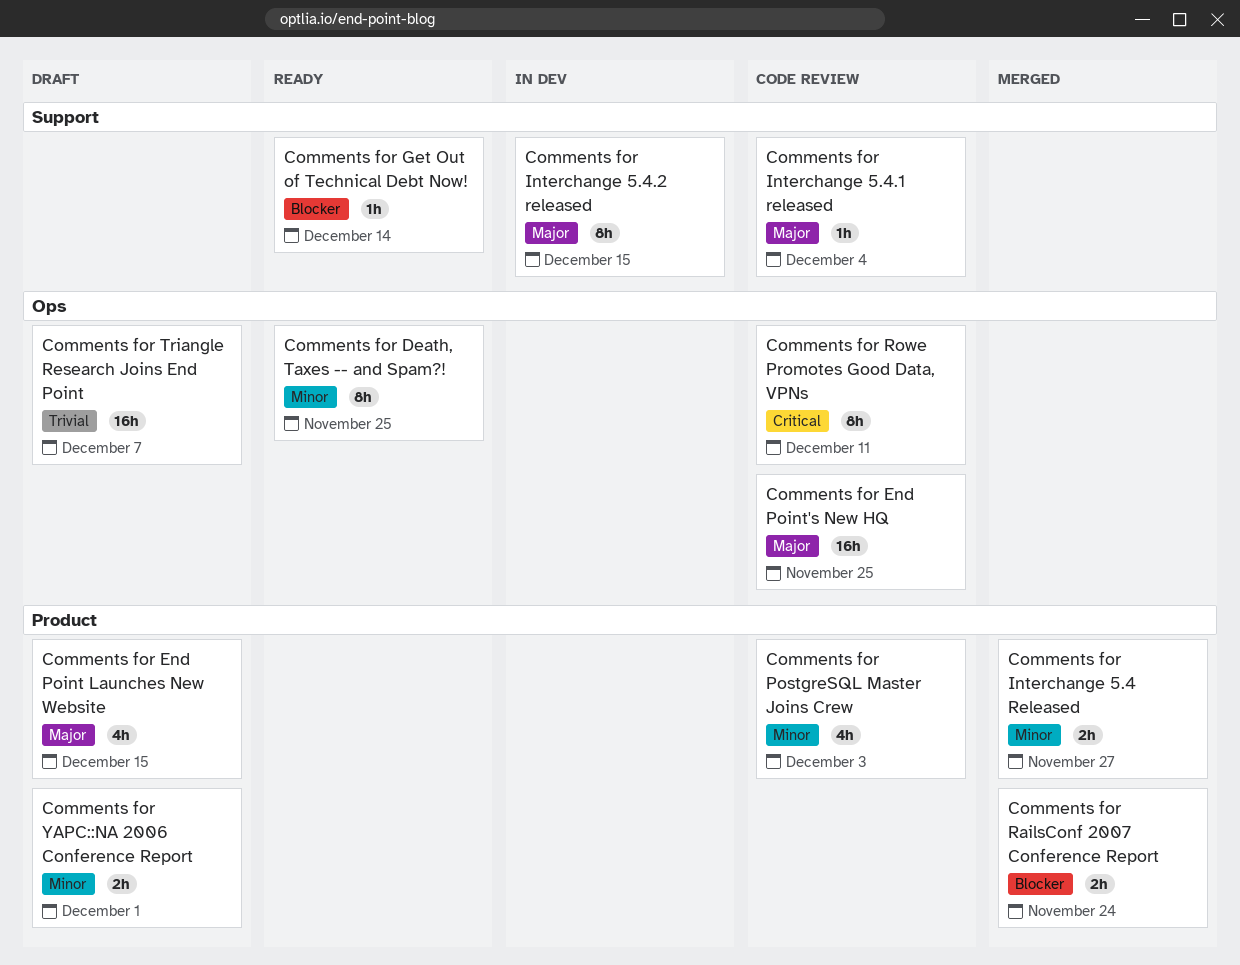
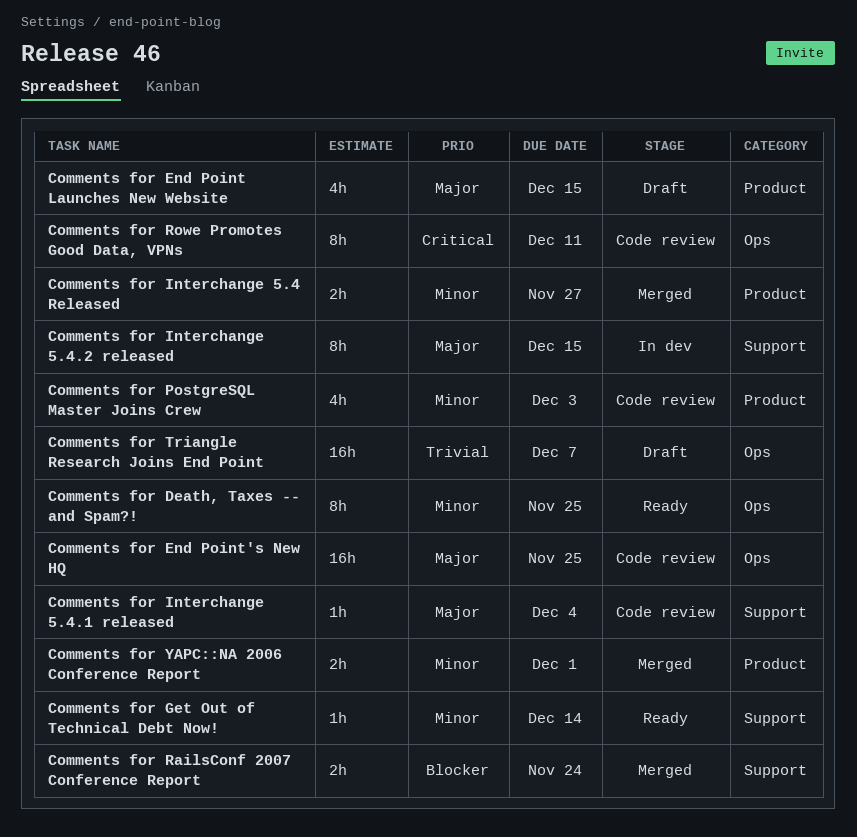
Comments for Get Out of Technical Debt Now!, priority: Blocker -> Minor
Comments for RailsConf 2007 Conference Report, label: Product -> Support
Comments for YAPC::NA 2006 Conference Report, status: Draft -> Merged

